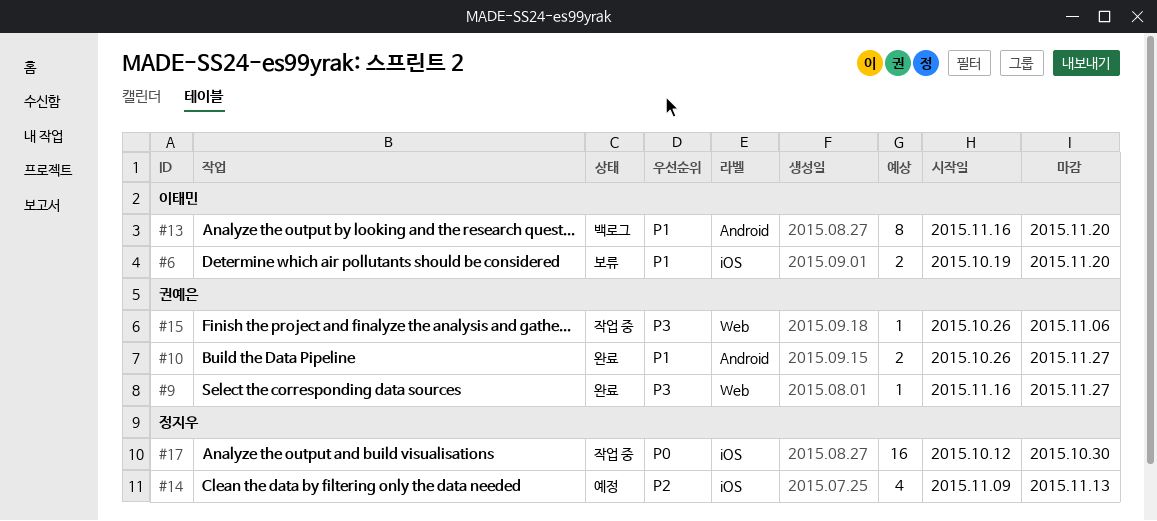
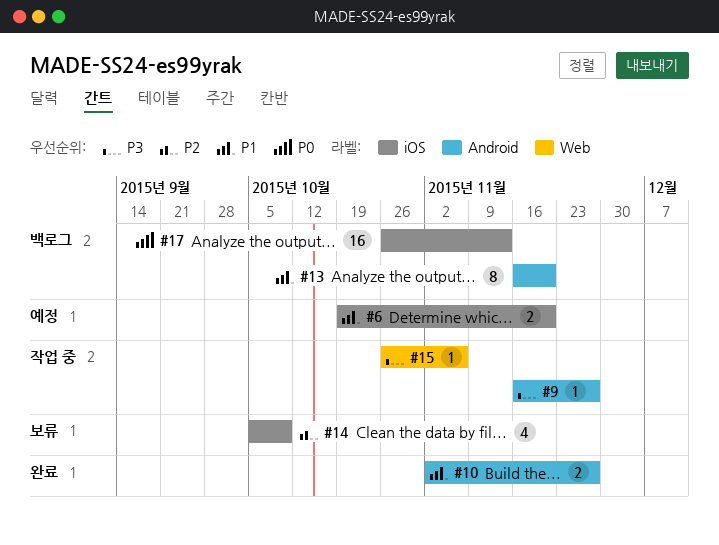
#6, status: 보류 -> 예정
#9, status: 완료 -> 작업 중
#9, label: Web -> Android
#10, start: Oct 26 -> Nov 2
#14, status: 예정 -> 보류
#14, start: Nov 9 -> Oct 5
#14, due: Nov 13 -> Oct 9
#17, status: 작업 중 -> 백로그
#17, start: Oct 12 -> Oct 26
#17, due: Oct 30 -> Nov 13

